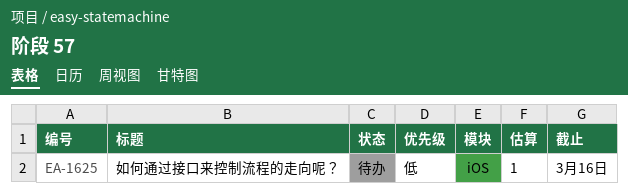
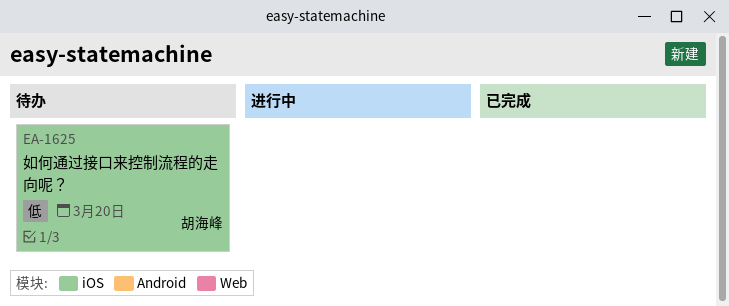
EA-1625, due: Mar 16 -> Mar 20

